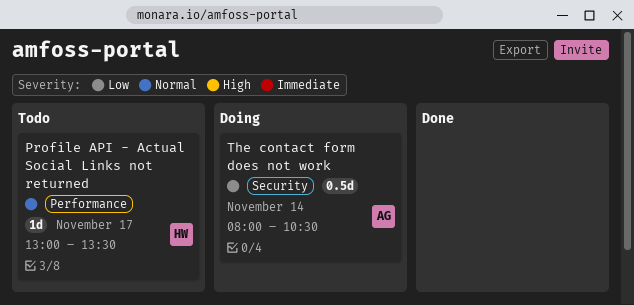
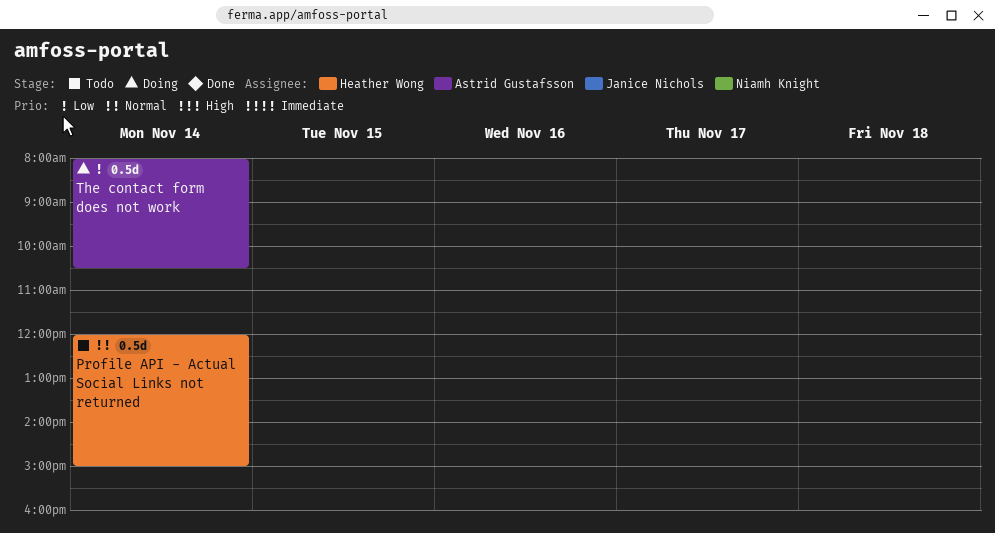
Profile API - Actual Social Links not returned, estimate: 1d -> 0.5d
Profile API - Actual Social Links not returned, day: Nov 17 -> Nov 14
Profile API - Actual Social Links not returned, begins: 13:00 -> 12:00
Profile API - Actual Social Links not returned, ends: 13:30 -> 15:00

